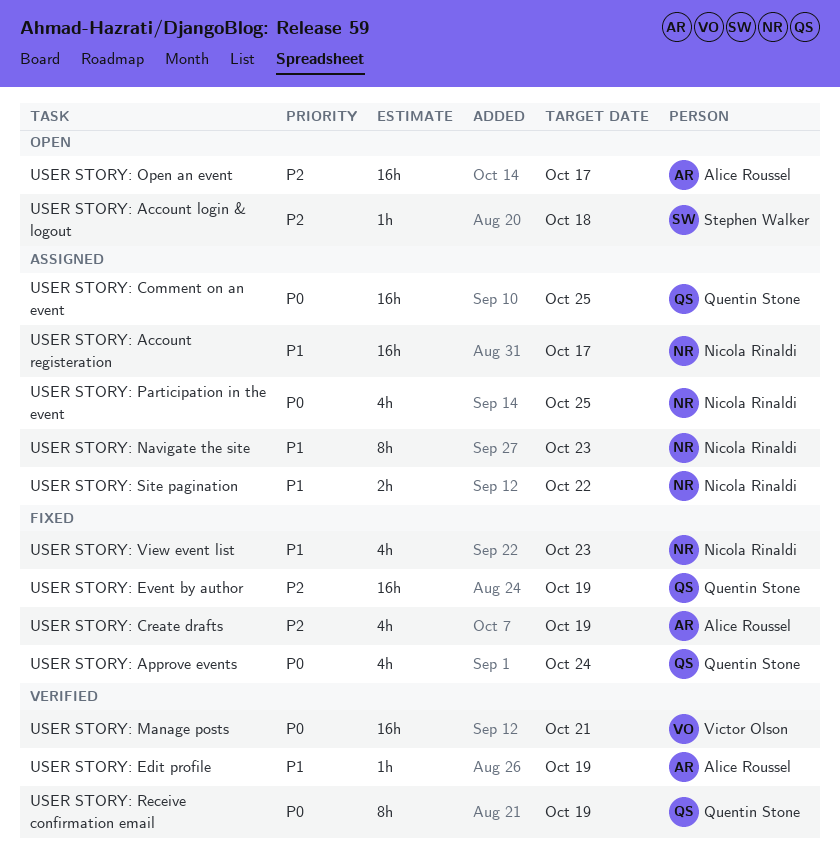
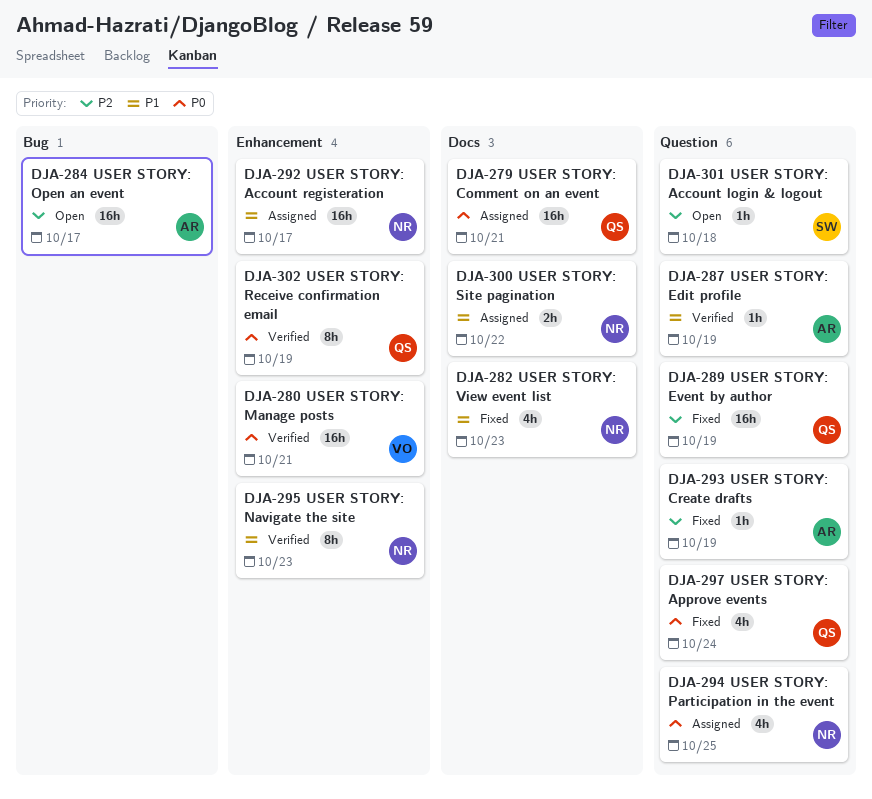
USER STORY: Comment on an event, due: Oct 25 -> Oct 21
USER STORY: Create drafts, estimate: 4h -> 1h
USER STORY: Navigate the site, status: Assigned -> Verified

